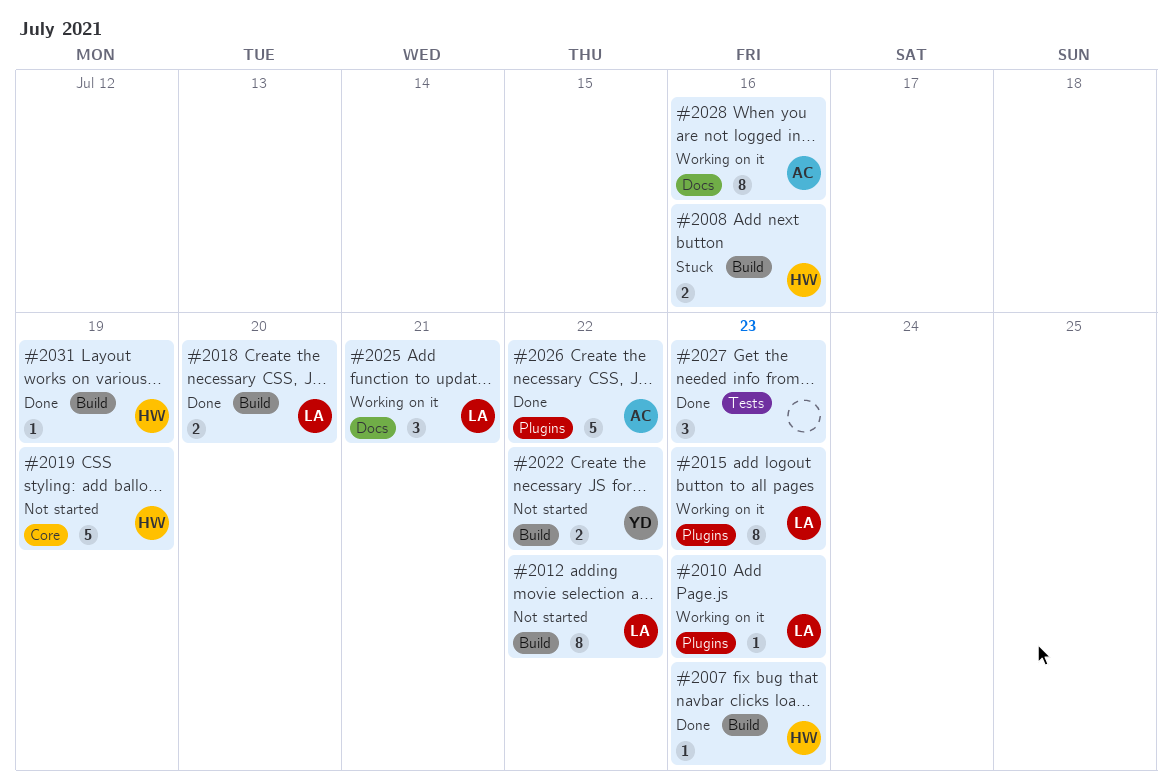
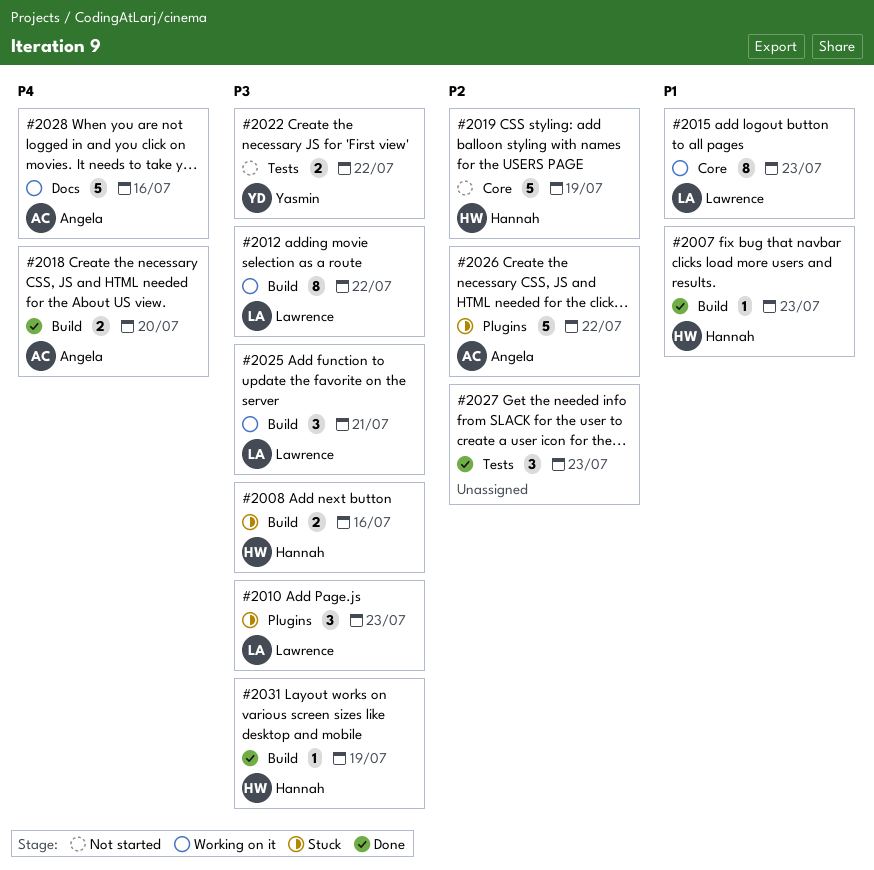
#2010, status: Working on it -> Stuck
#2010, estimate: 1 -> 3
#2012, status: Not started -> Working on it
#2015, label: Plugins -> Core
#2018, owner: Lawrence -> Angela
#2022, label: Build -> Tests
#2025, label: Docs -> Build
#2026, status: Done -> Stuck
#2028, estimate: 8 -> 5

